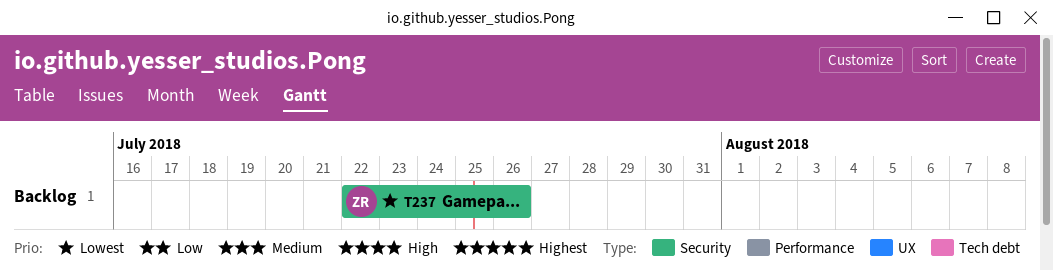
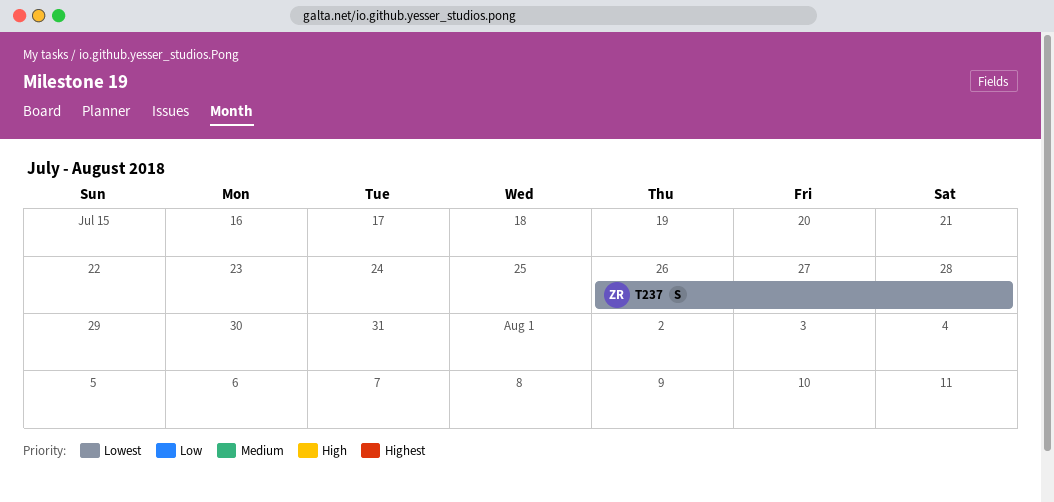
T237, start: Jul 22 -> Jul 26
T237, due: Jul 26 -> Jul 28

